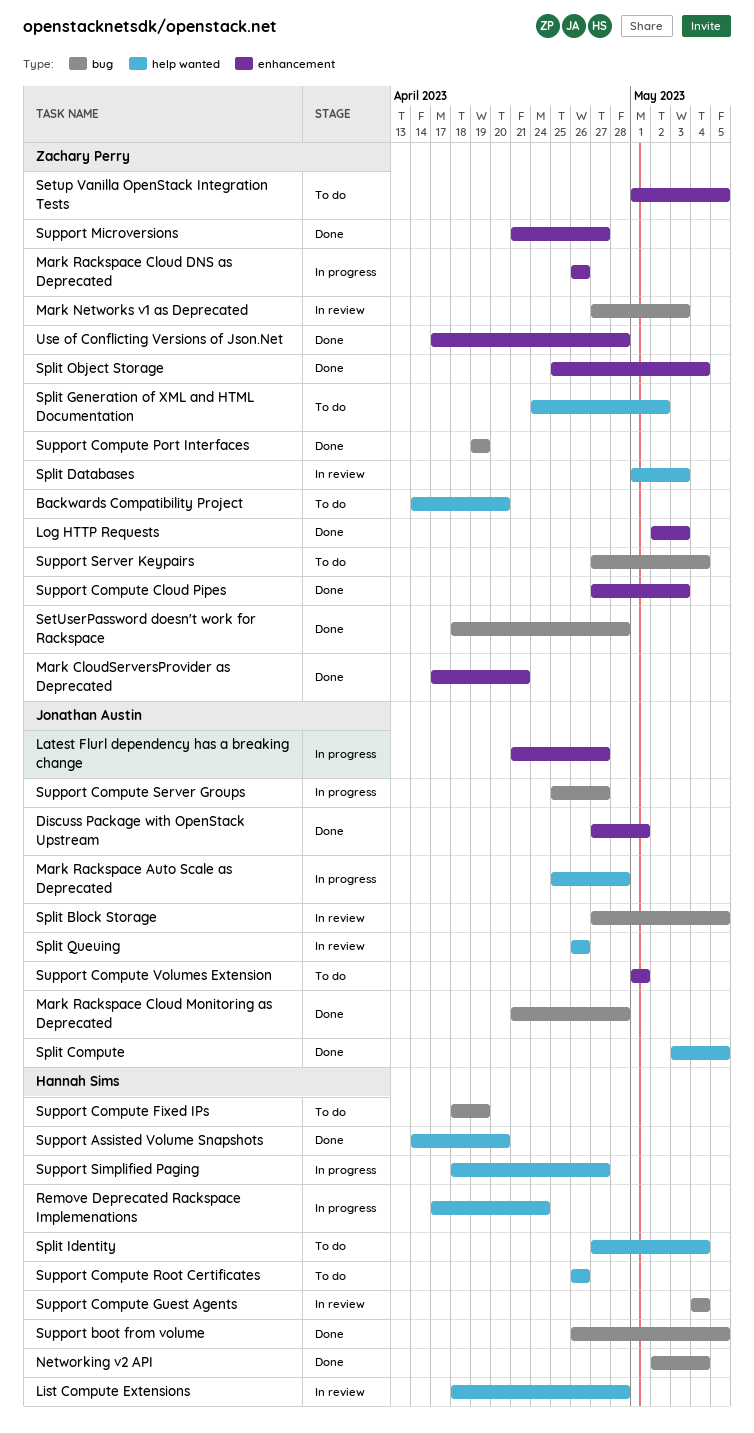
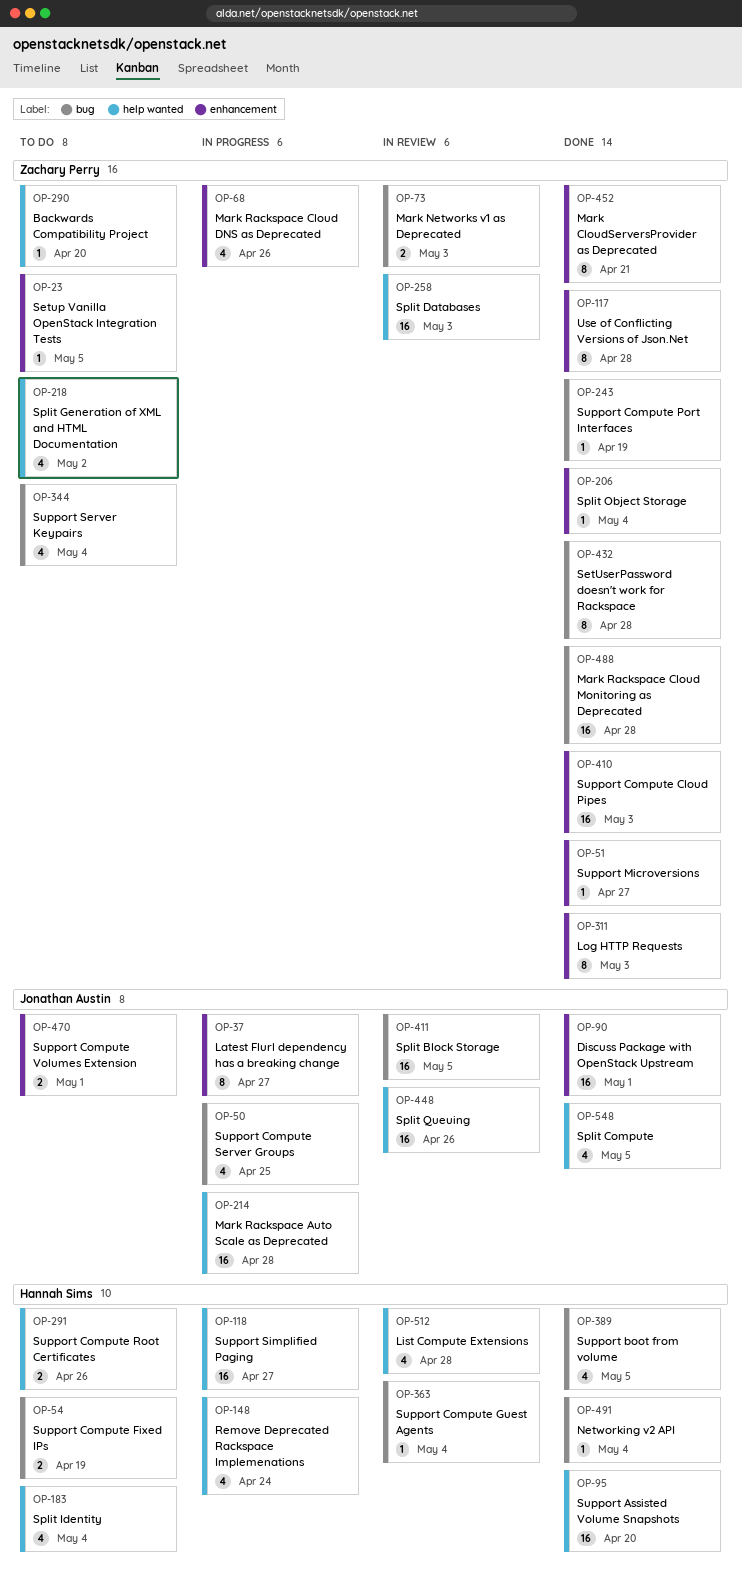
Mark Rackspace Cloud Monitoring as Deprecated, owner: Jonathan Austin -> Zachary Perry
Support Compute Server Groups, due: Apr 27 -> Apr 25

